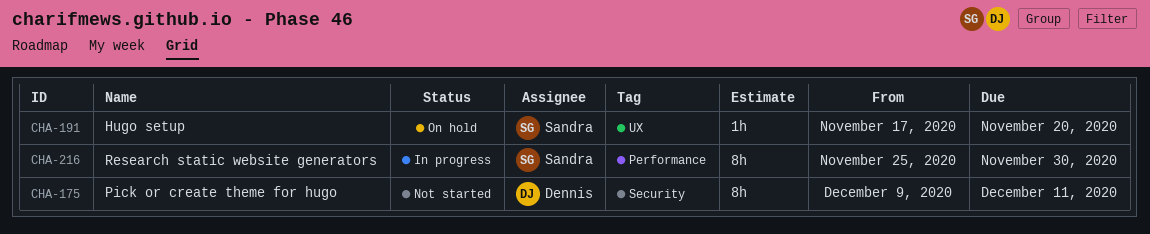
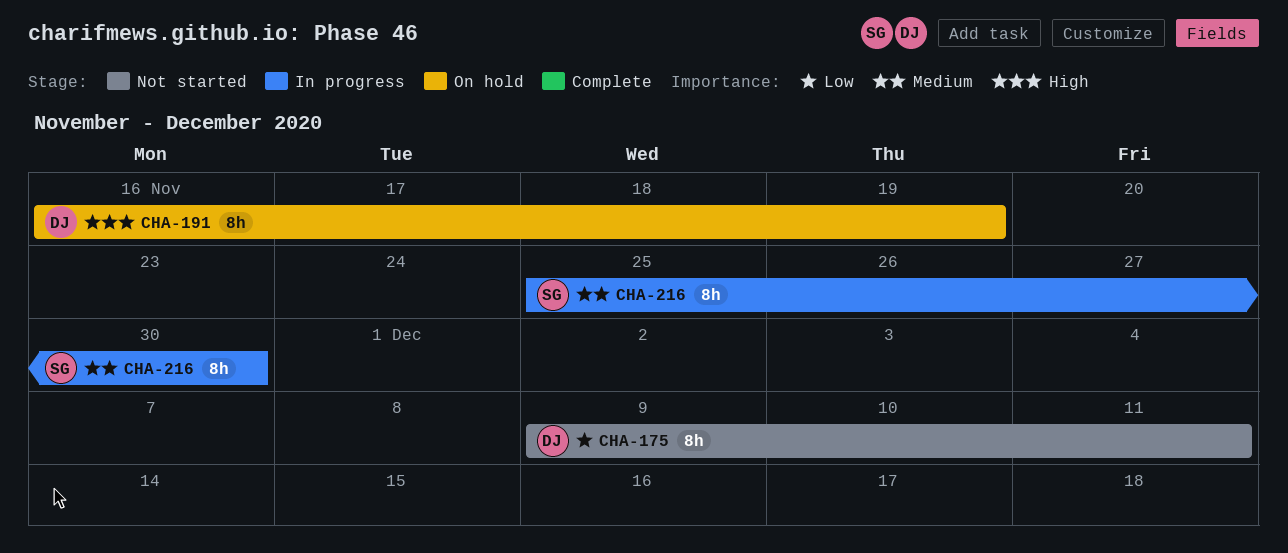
CHA-191, owner: Sandra -> Dennis
CHA-191, estimate: 1h -> 8h
CHA-191, start: Nov 17 -> Nov 16
CHA-191, due: Nov 20 -> Nov 19

